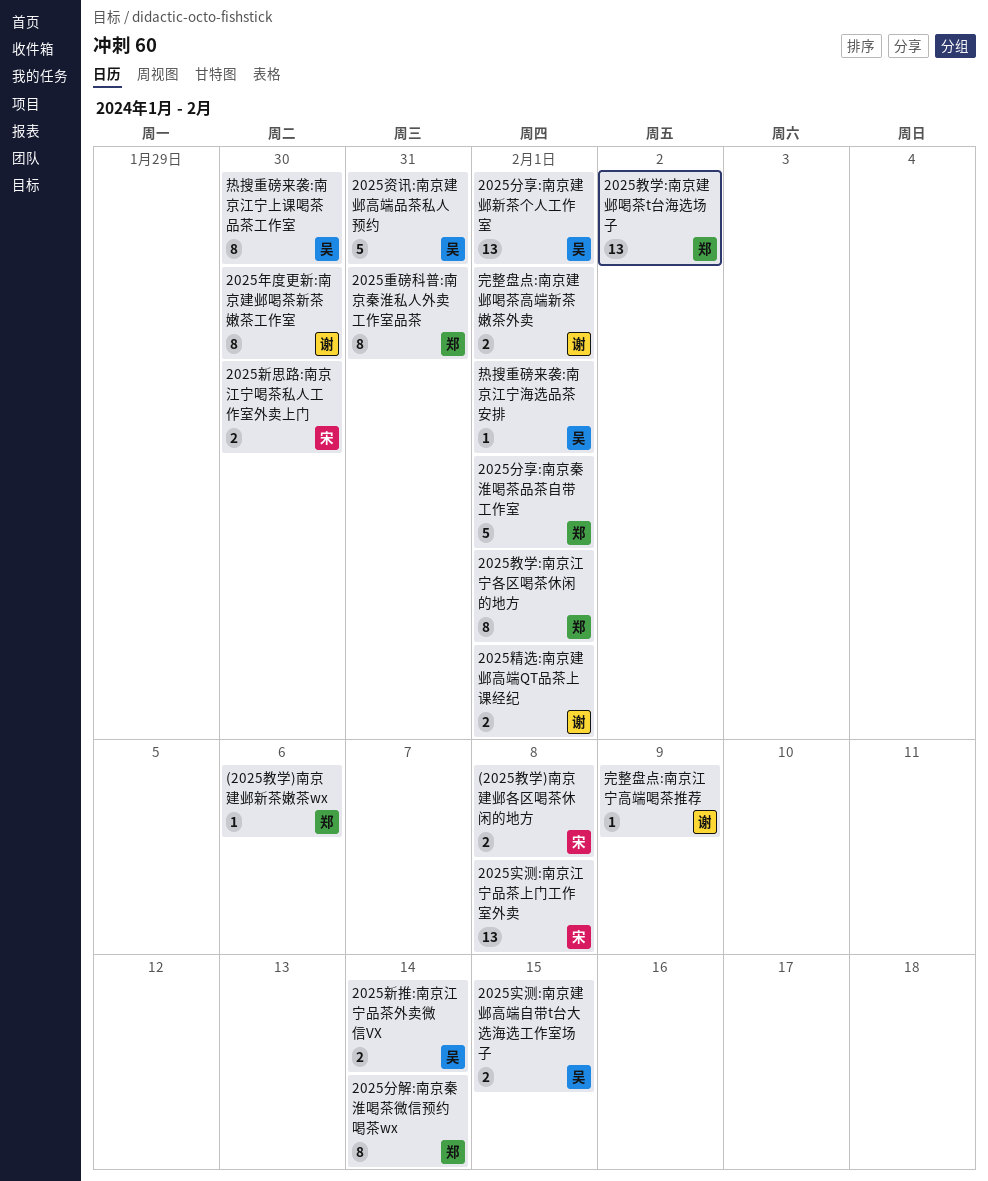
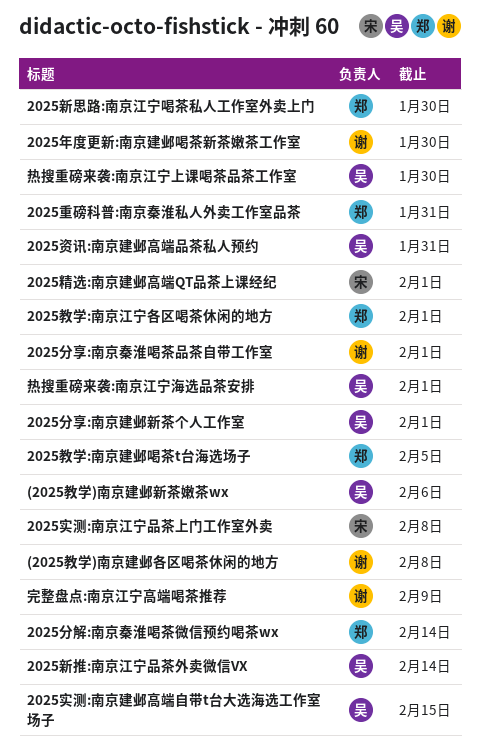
(2025教学)南京建邺各区喝茶休闲的地方, owner: 宋 -> 谢
(2025教学)南京建邺新茶嫩茶wx, owner: 郑 -> 吴
2025分享:南京秦淮喝茶品茶自带工作室, owner: 郑 -> 谢
2025教学:南京建邺喝茶t台海选场子, due: Feb 2 -> Feb 5
2025新思路:南京江宁喝茶私人工作室外卖上门, owner: 宋 -> 郑
2025精选:南京建邺高端QT品茶上课经纪, owner: 谢 -> 宋
完整盘点:南京建邺喝茶高端新茶嫩茶外卖: present -> none

